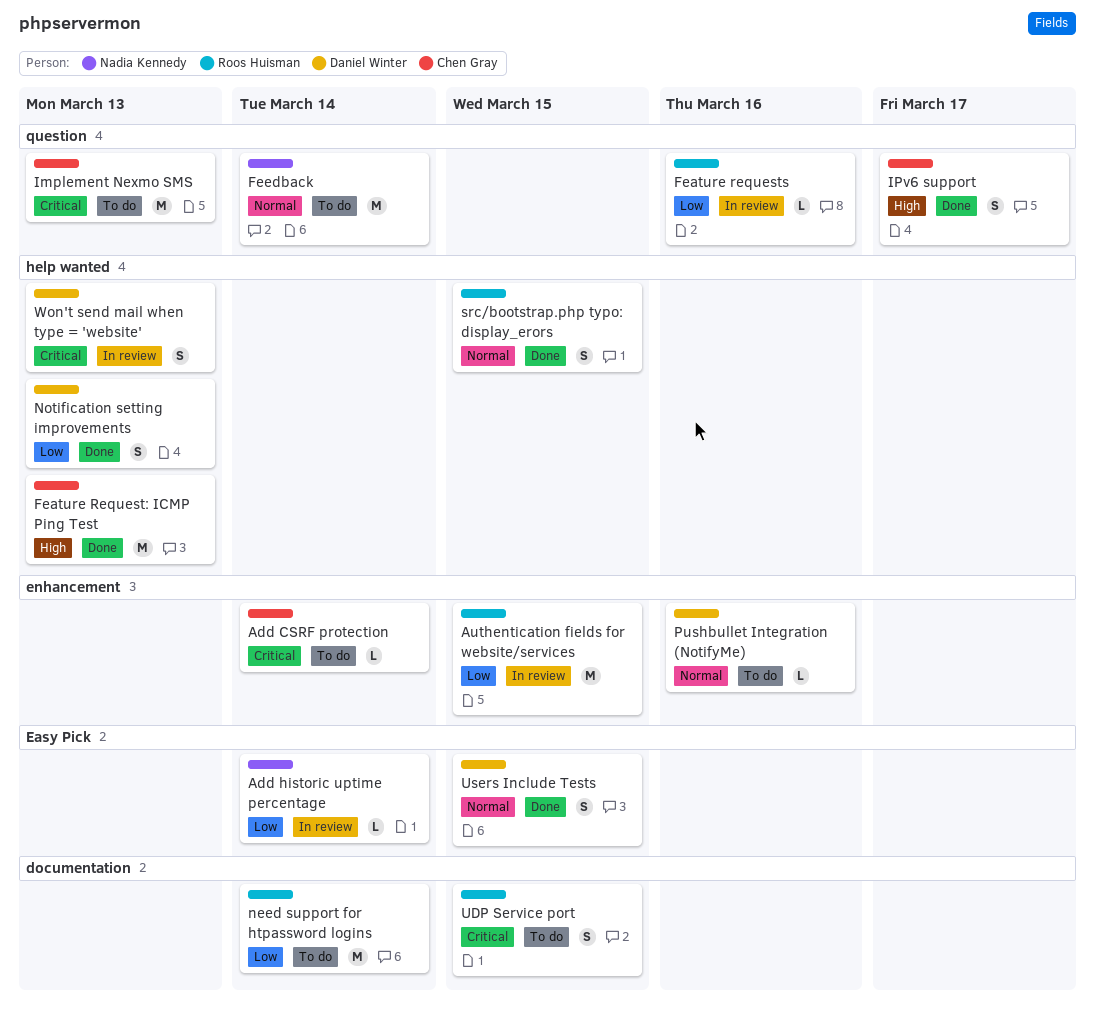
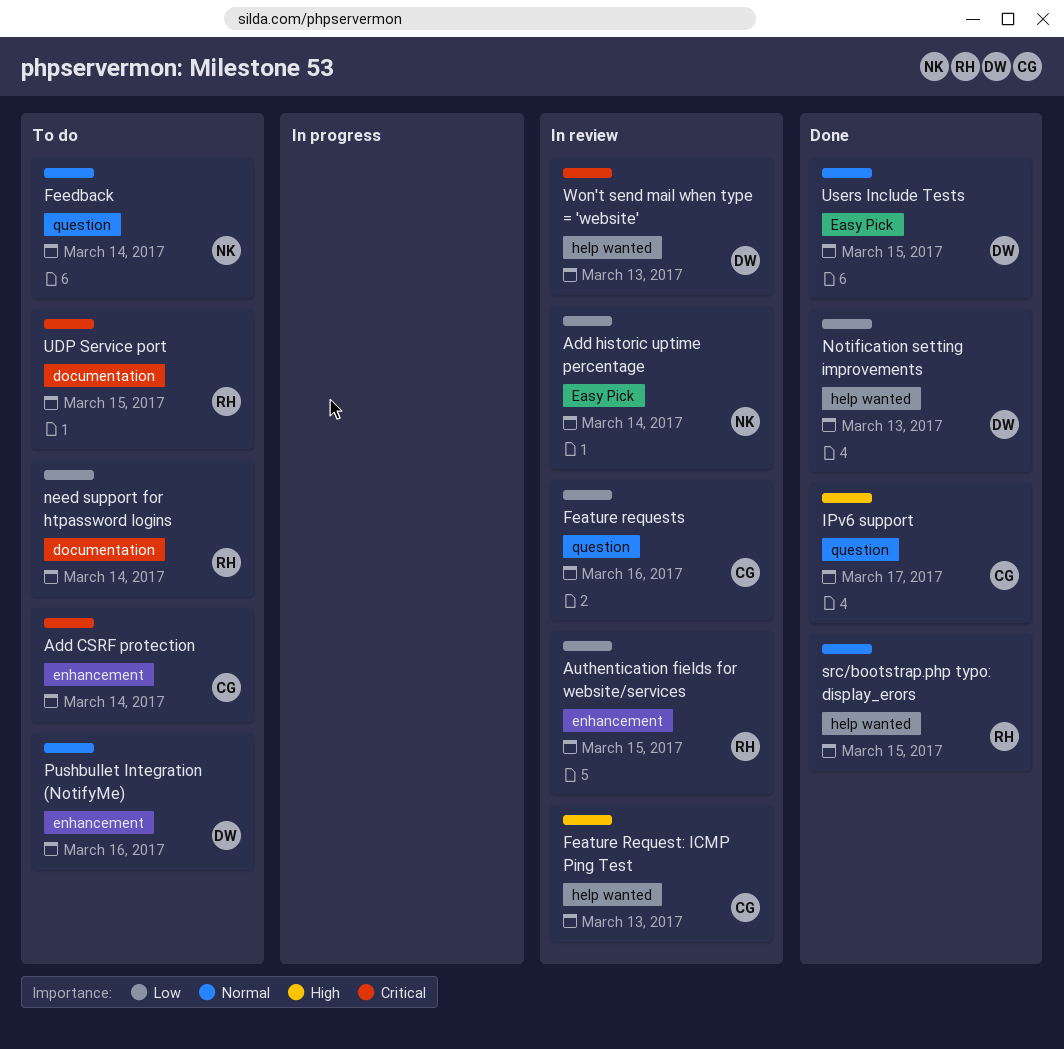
Feature Request: ICMP Ping Test, status: Done -> In review
Feature requests, owner: Roos Huisman -> Chen Gray
Implement Nexmo SMS: present -> none

